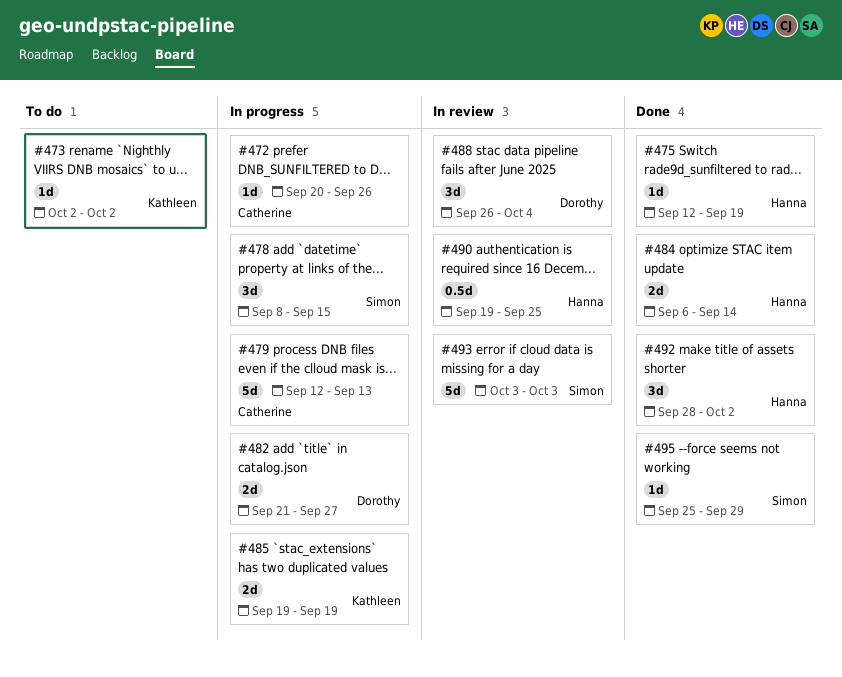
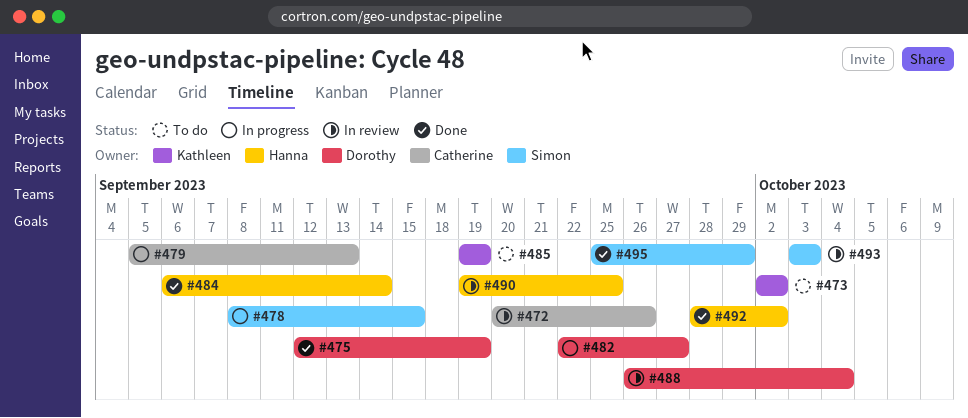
#472, status: In progress -> In review
#475, owner: Hanna -> Dorothy
#479, start: Sep 12 -> Sep 5
#482, start: Sep 21 -> Sep 22
#485, status: In progress -> To do

